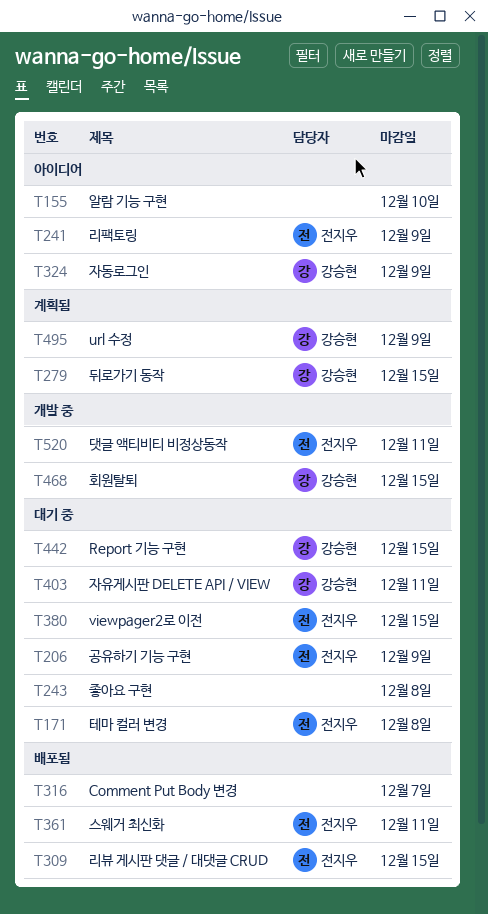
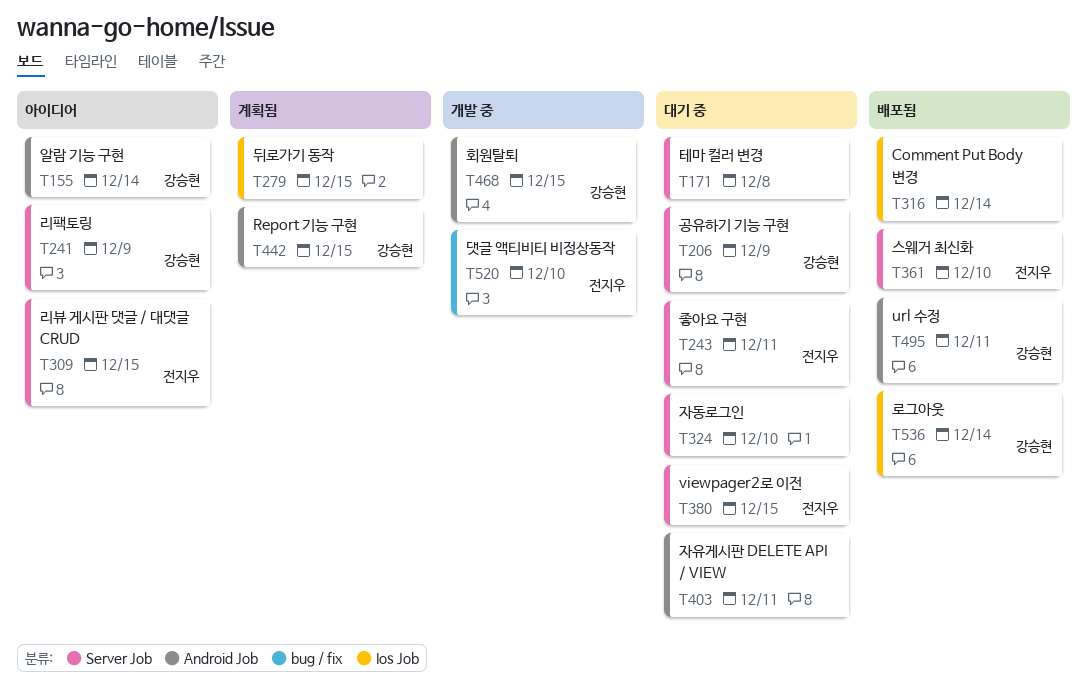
T155, owner: none -> 강승현
T155, due: Dec 10 -> Dec 14
T171, owner: 전지우 -> none
T206, owner: 전지우 -> 강승현
T241, owner: 전지우 -> 강승현
T243, owner: none -> 전지우
T243, due: Dec 8 -> Dec 11
T279, owner: 강승현 -> none
T309, status: 배포됨 -> 아이디어
T316, due: Dec 7 -> Dec 14
T324, status: 아이디어 -> 대기 중
T324, owner: 강승현 -> none
T324, due: Dec 9 -> Dec 10
T361, due: Dec 11 -> Dec 10
T403, owner: 강승현 -> none
T442, status: 대기 중 -> 계획됨
T495, status: 계획됨 -> 배포됨
T495, due: Dec 9 -> Dec 11
T520, due: Dec 11 -> Dec 10
T536: none -> present

